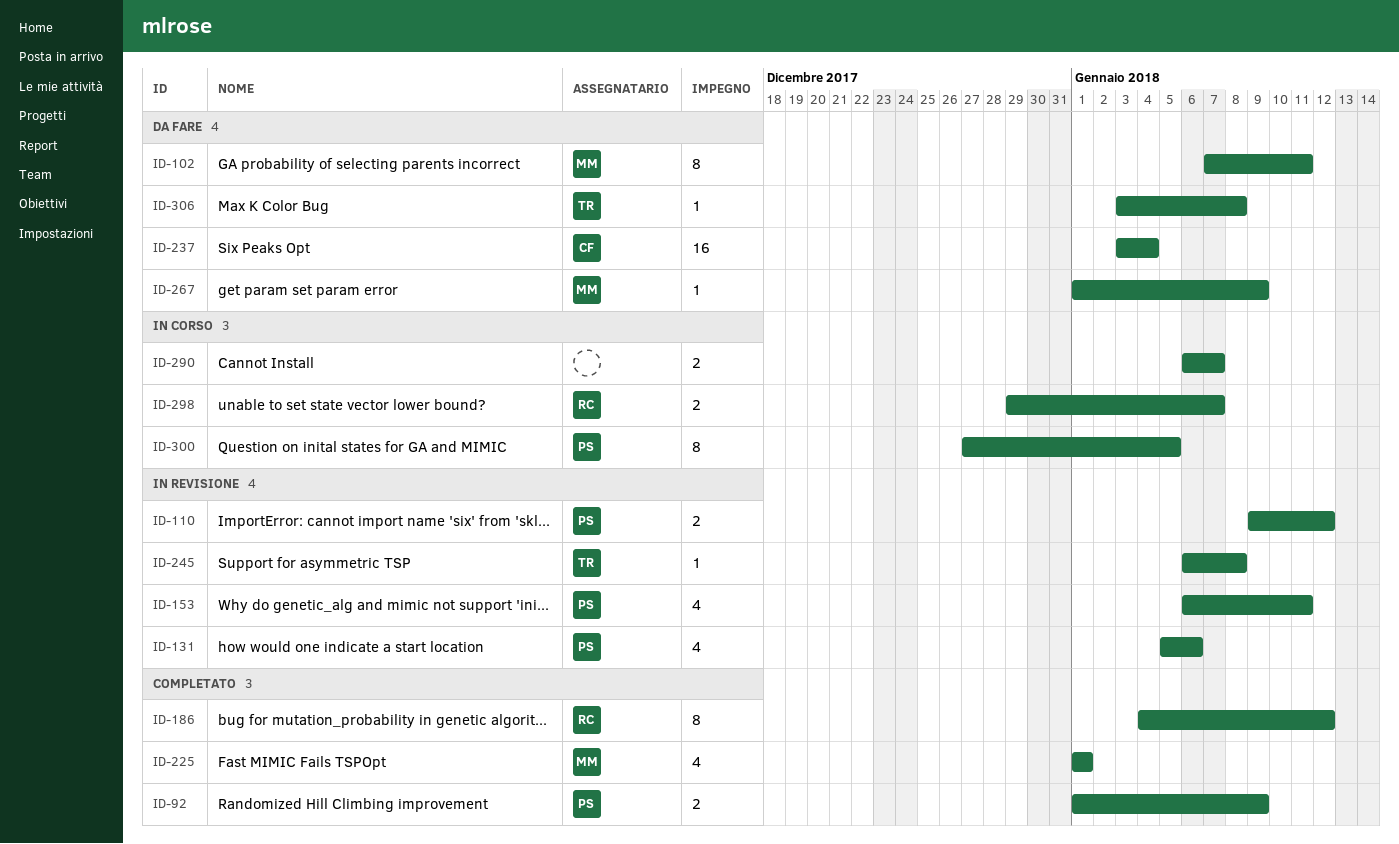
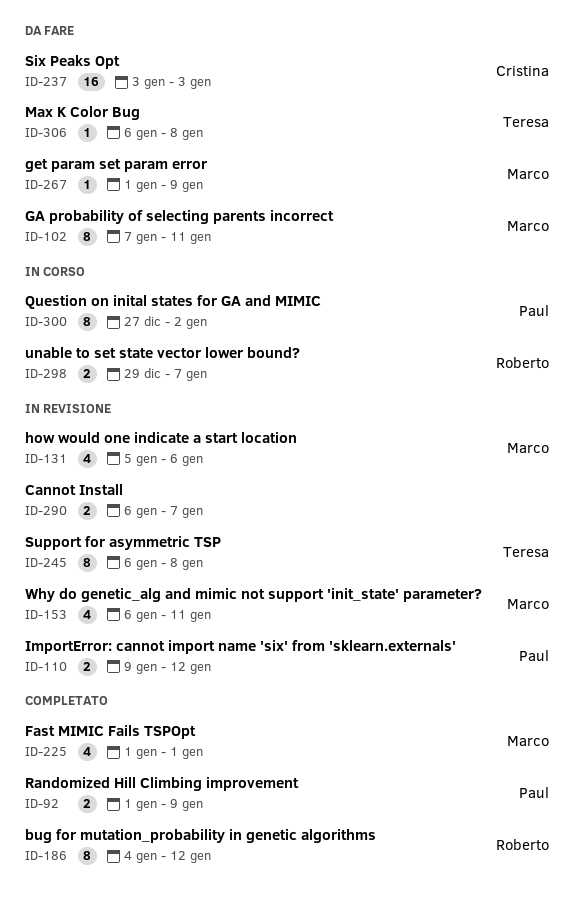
ID-131, owner: Paul -> Marco
ID-153, owner: Paul -> Marco
ID-237, due: Jan 4 -> Jan 3
ID-245, estimate: 1 -> 8
ID-290, status: In corso -> In revisione
ID-300, due: Jan 5 -> Jan 2
ID-306, start: Jan 3 -> Jan 6

